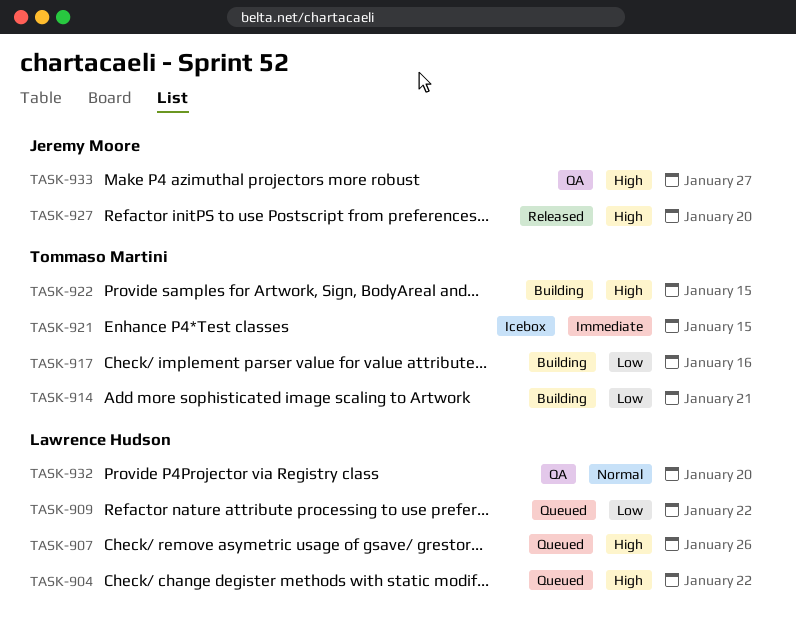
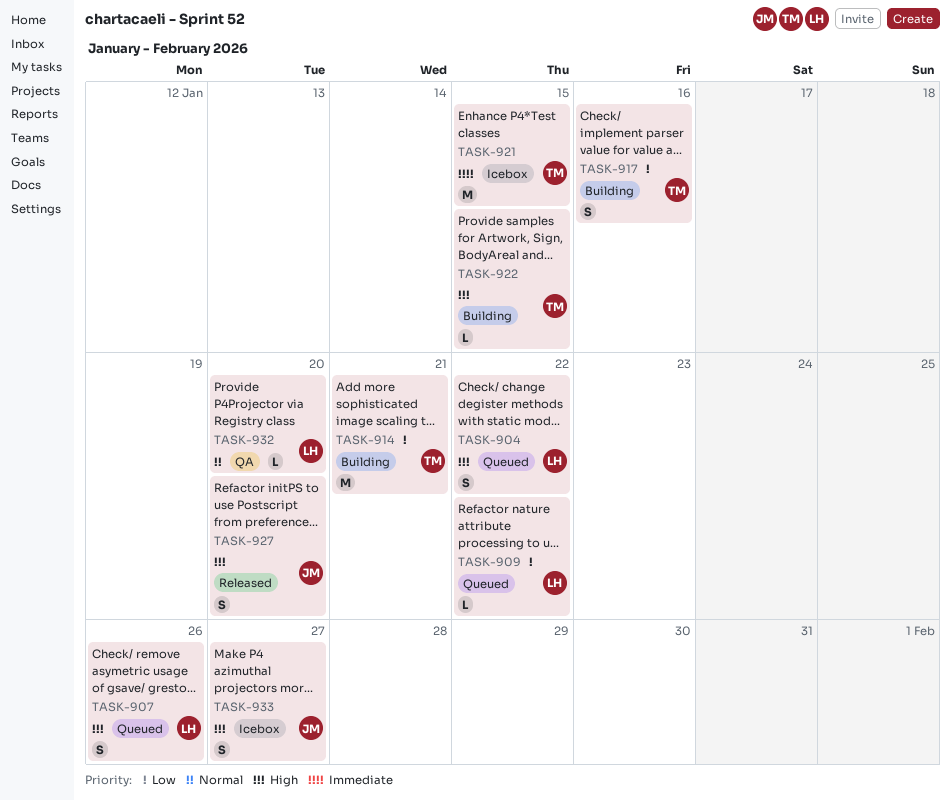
TASK-933, status: QA -> Icebox

